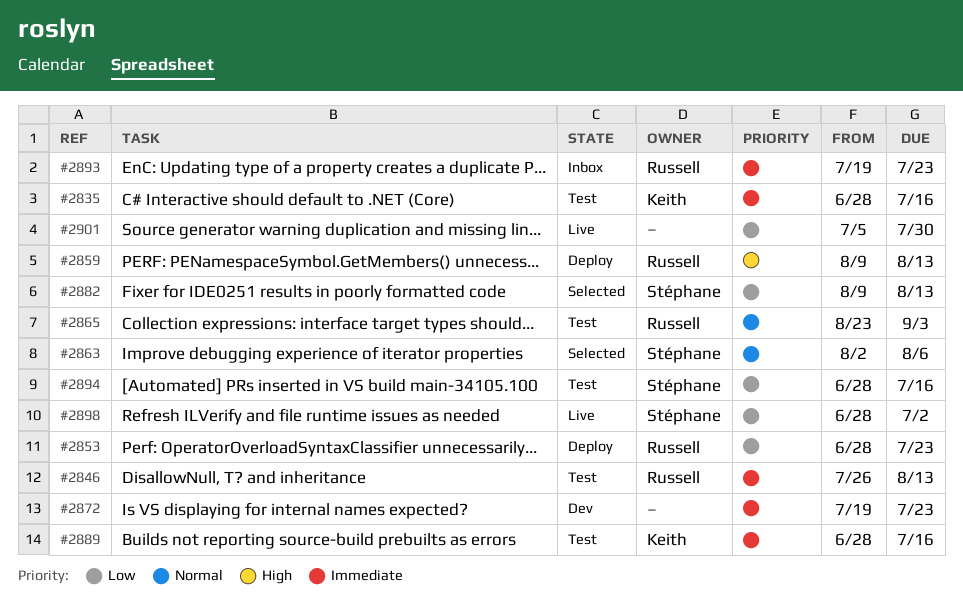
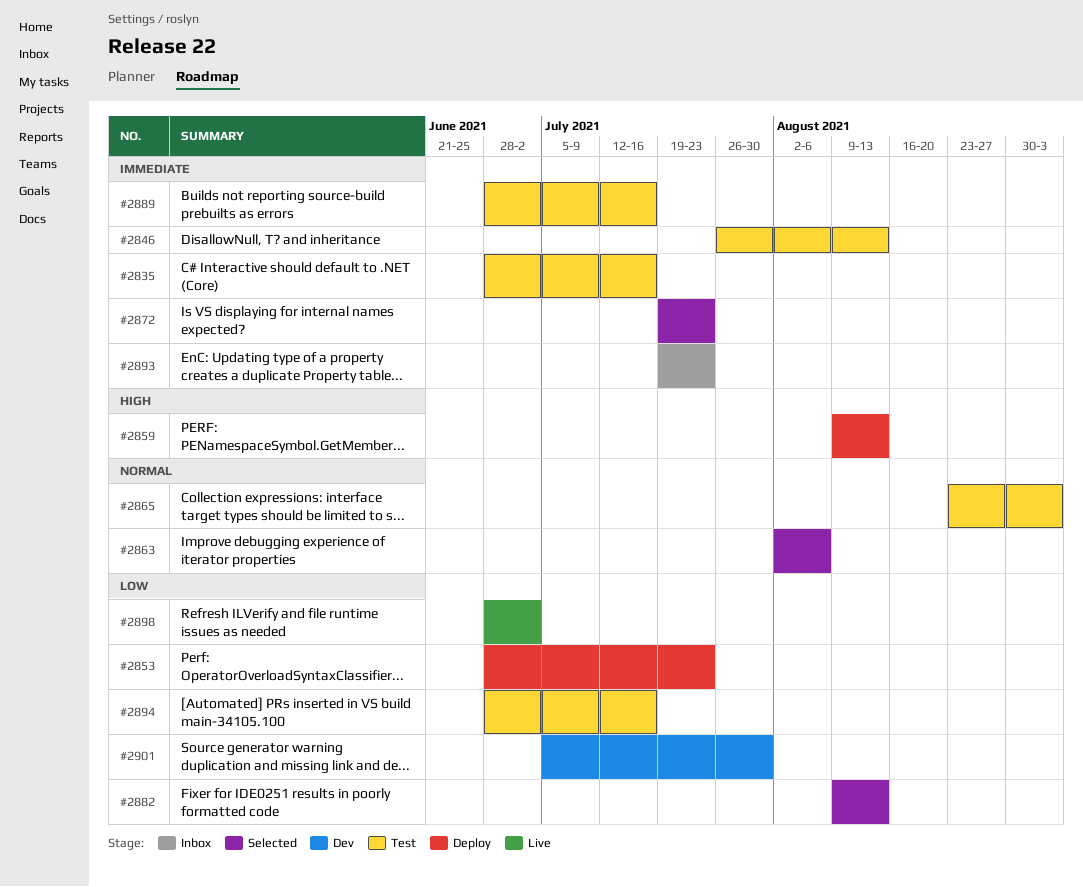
#2872, status: Dev -> Selected
#2901, status: Live -> Dev

